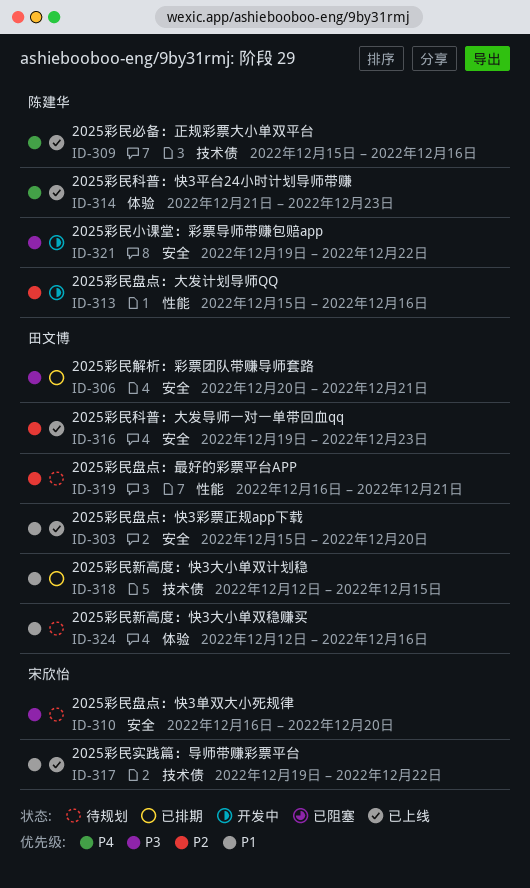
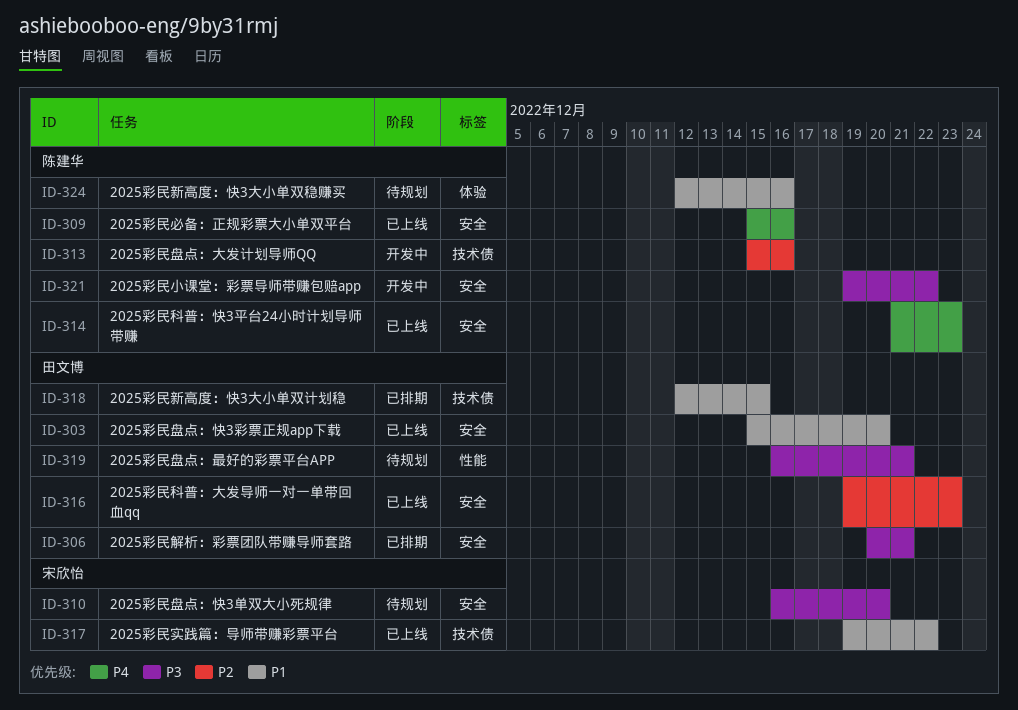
ID-309, label: 技术债 -> 安全
ID-313, label: 性能 -> 技术债
ID-314, label: 体验 -> 安全
ID-319, priority: P2 -> P3
ID-324, owner: 田文博 -> 陈建华

